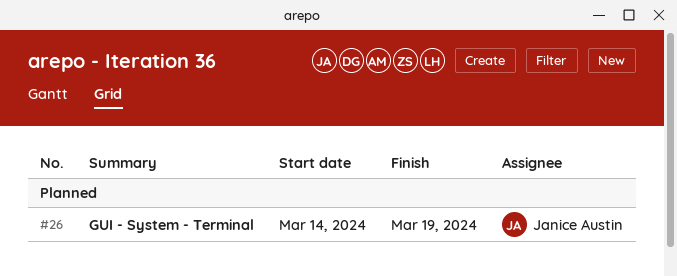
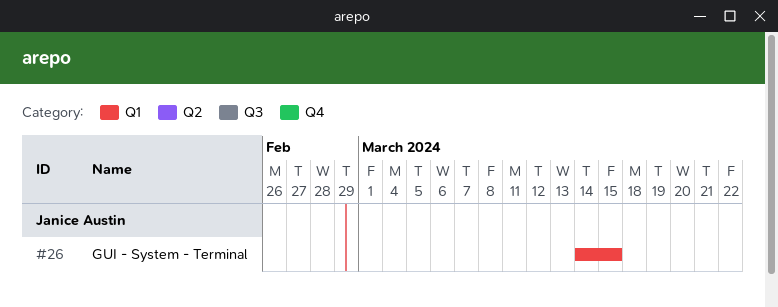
#26, due: Mar 19 -> Mar 15

